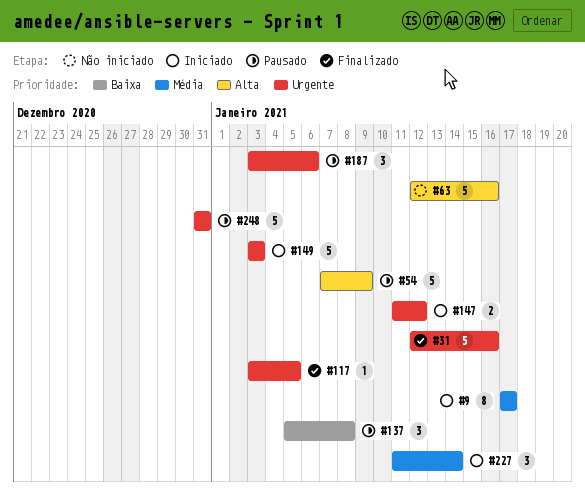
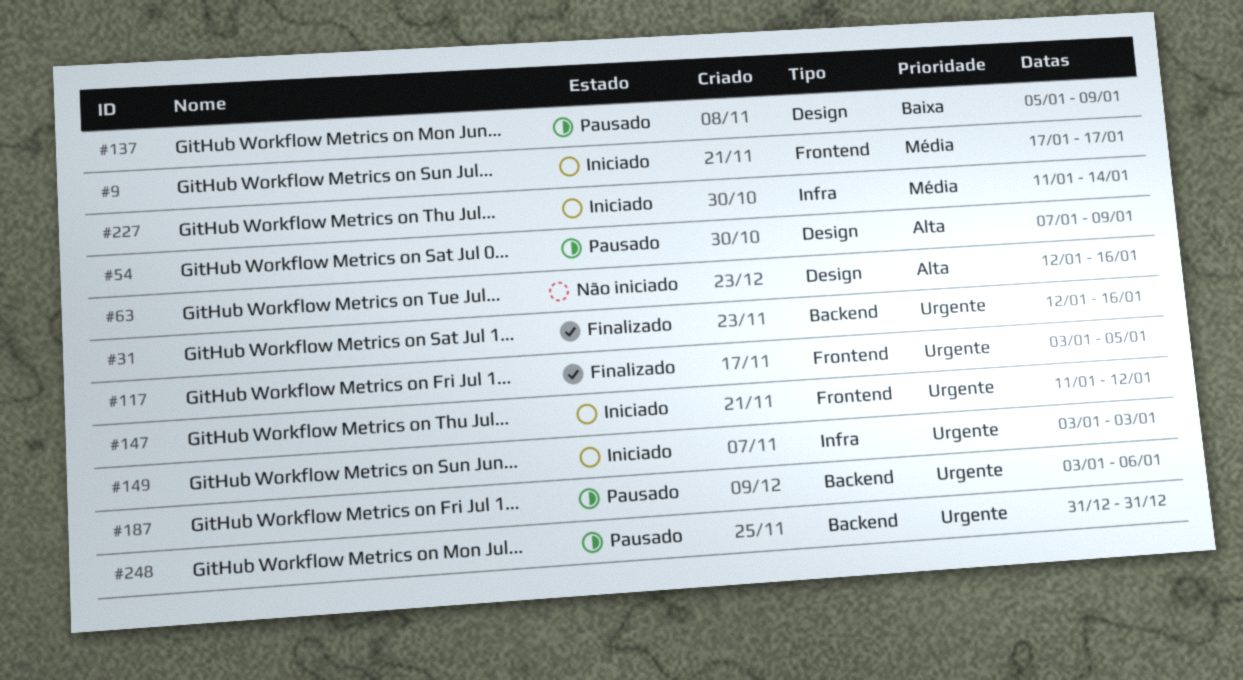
#137, due: Jan 8 -> Jan 9

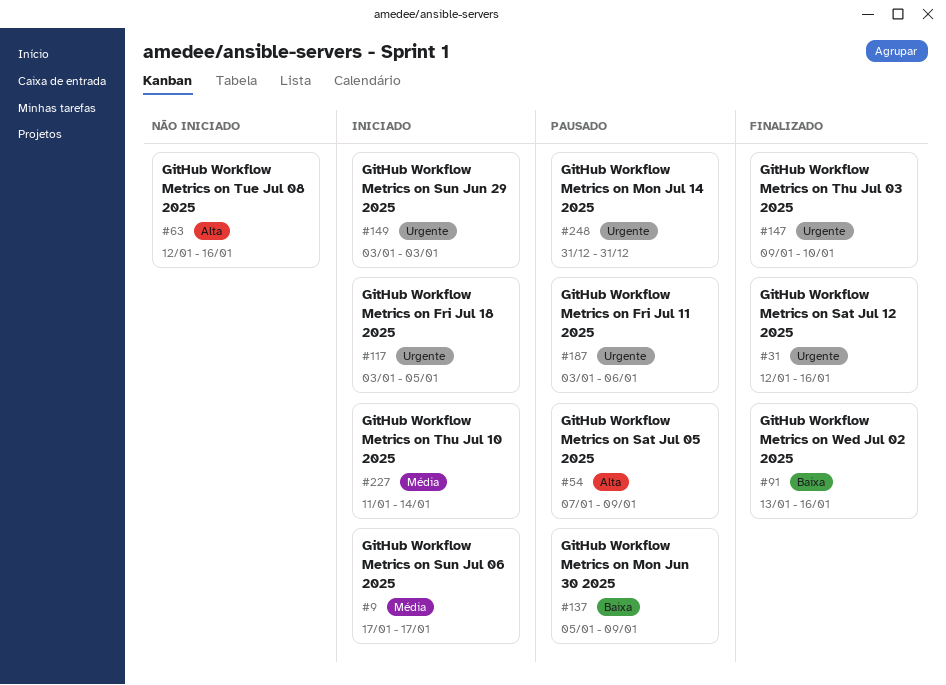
#91: none -> present
#117, status: Finalizado -> Iniciado
#147, status: Iniciado -> Finalizado
#147, start: Jan 11 -> Jan 9
#147, due: Jan 12 -> Jan 10

